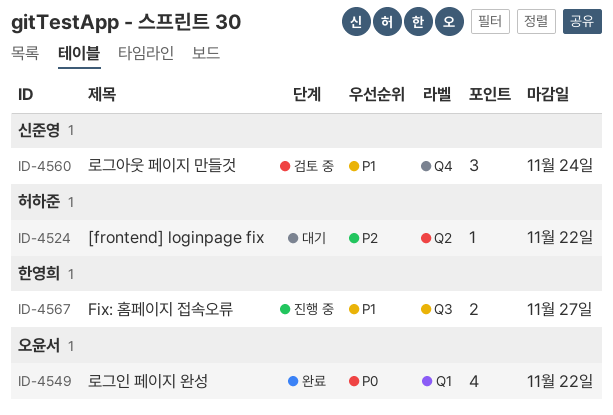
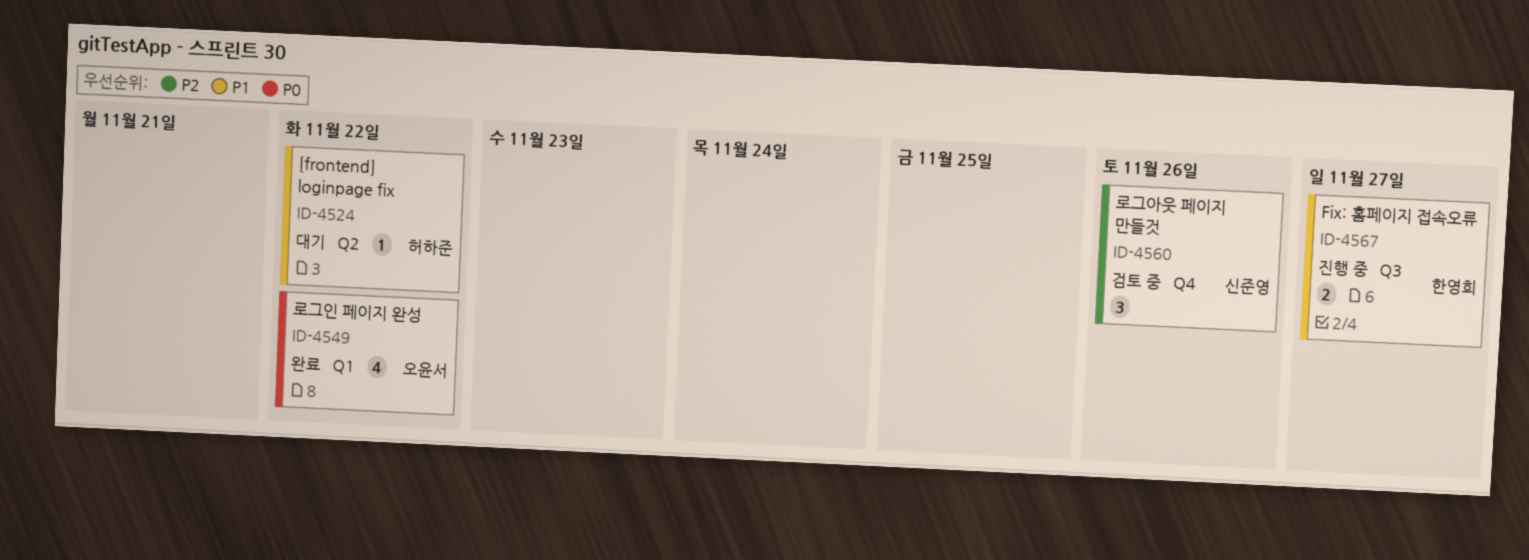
ID-4524, priority: P2 -> P1
ID-4560, priority: P1 -> P2
ID-4560, due: Nov 24 -> Nov 26

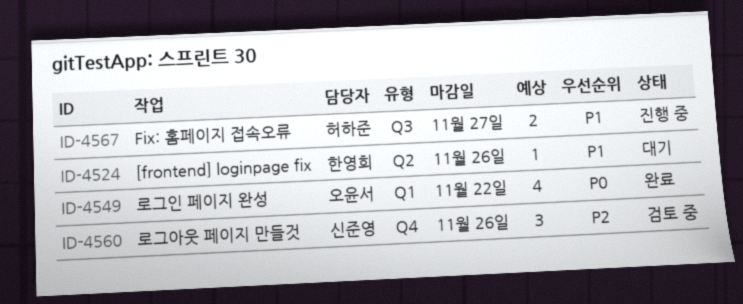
ID-4524, owner: 허하준 -> 한영희
ID-4524, due: Nov 22 -> Nov 26
ID-4567, owner: 한영희 -> 허하준

